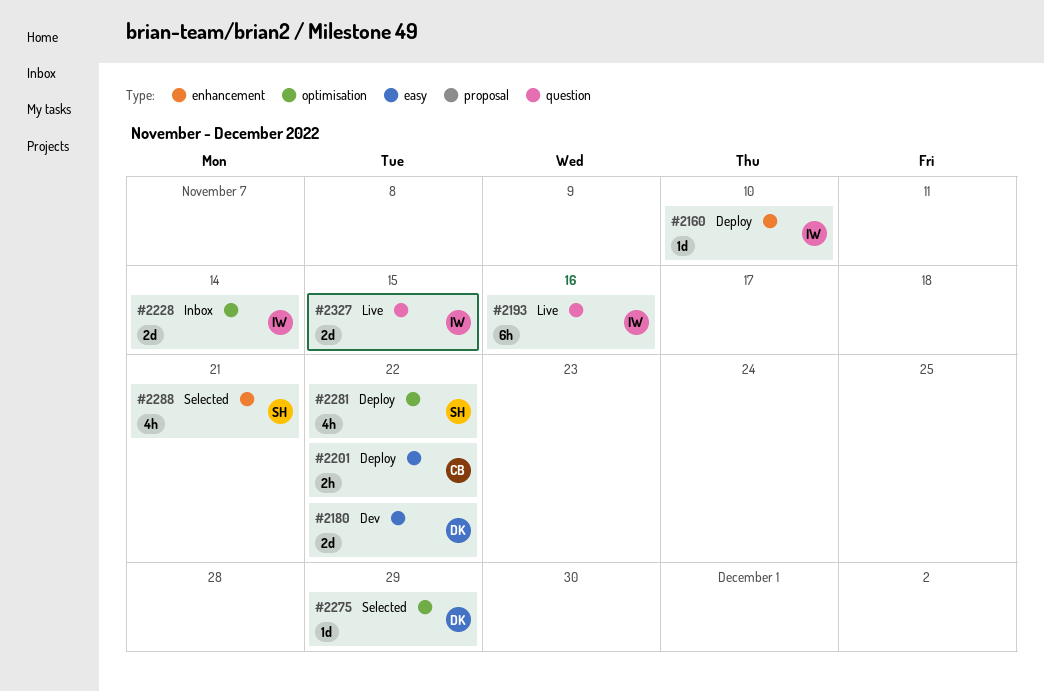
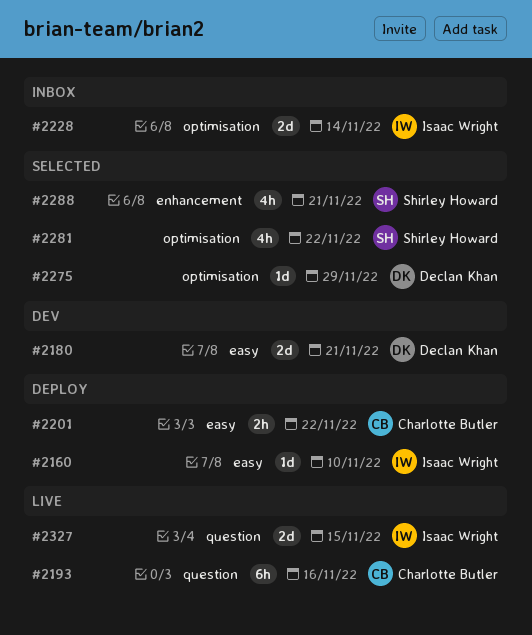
#2160, label: enhancement -> easy
#2180, due: Nov 22 -> Nov 21
#2193, owner: Isaac Wright -> Charlotte Butler
#2281, status: Deploy -> Selected

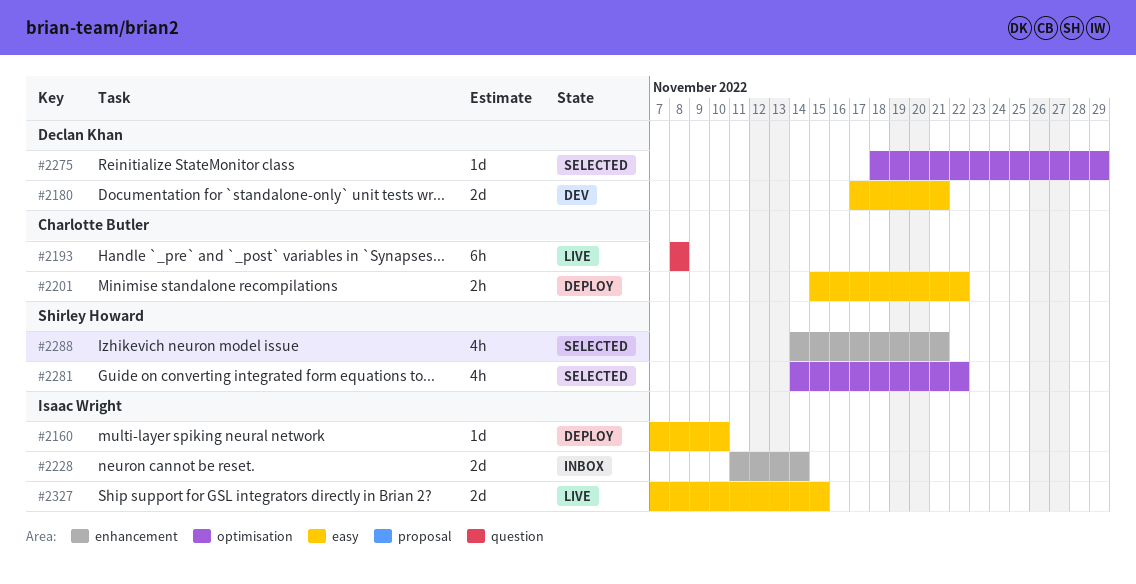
#2193, due: Nov 16 -> Nov 8
#2228, label: optimisation -> enhancement
#2327, label: question -> easy

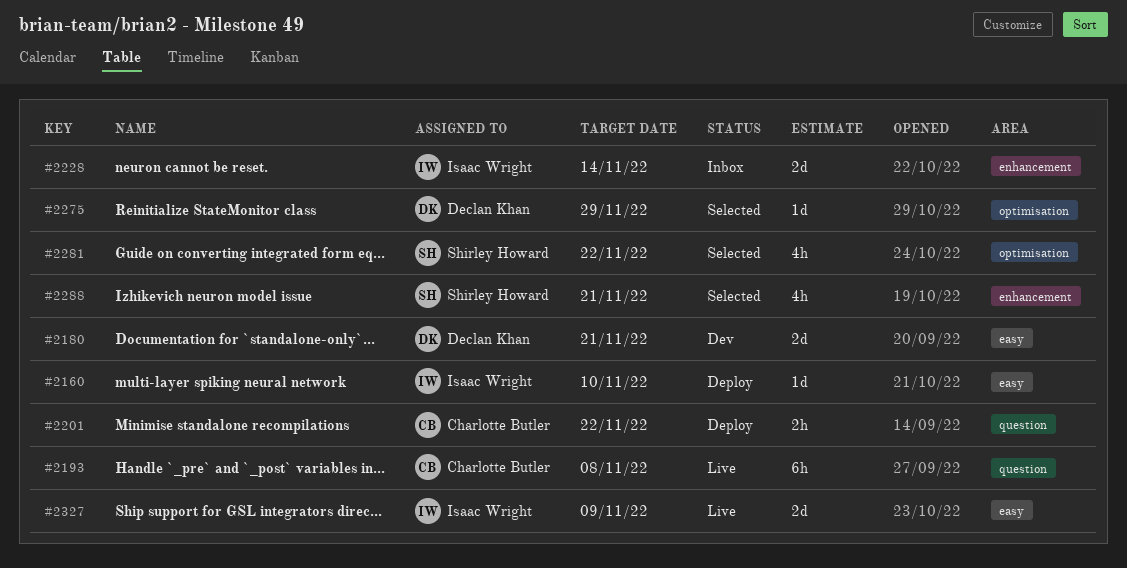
#2201, label: easy -> question
#2327, due: Nov 15 -> Nov 9

